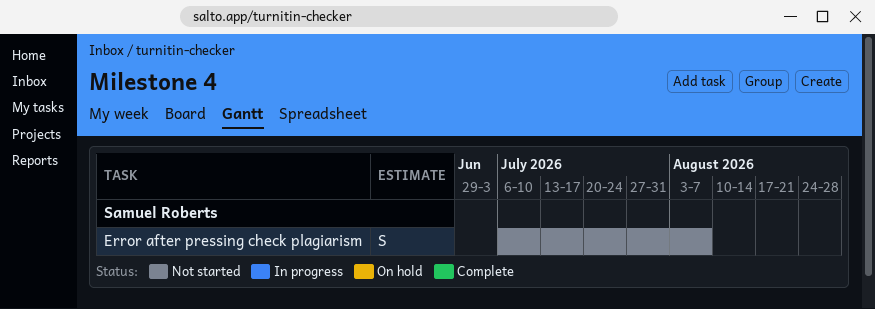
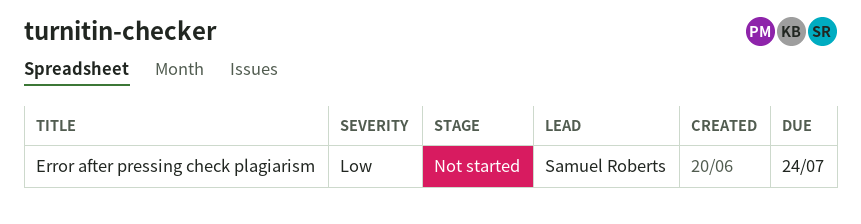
Error after pressing check plagiarism, due: Aug 7 -> Jul 24

